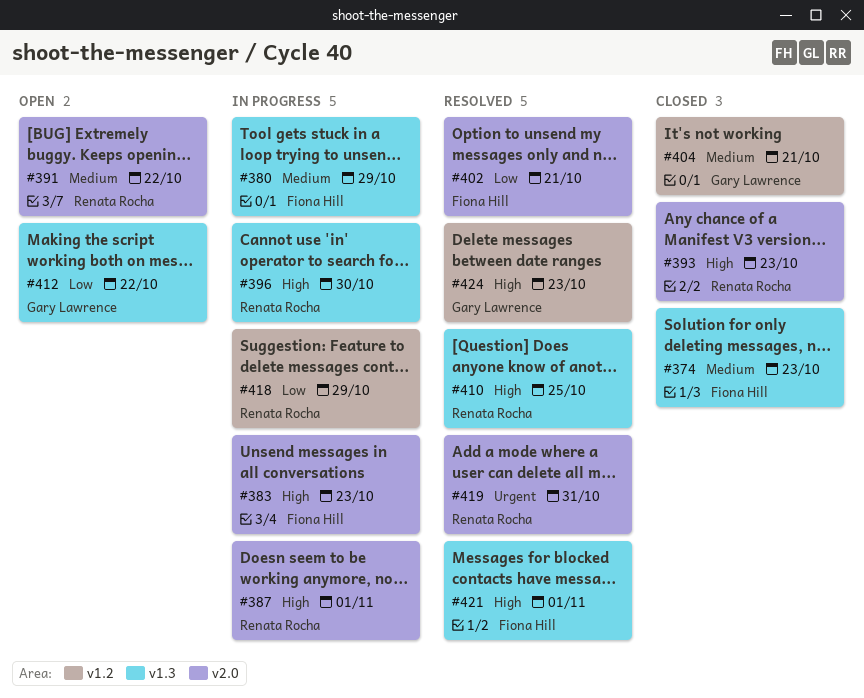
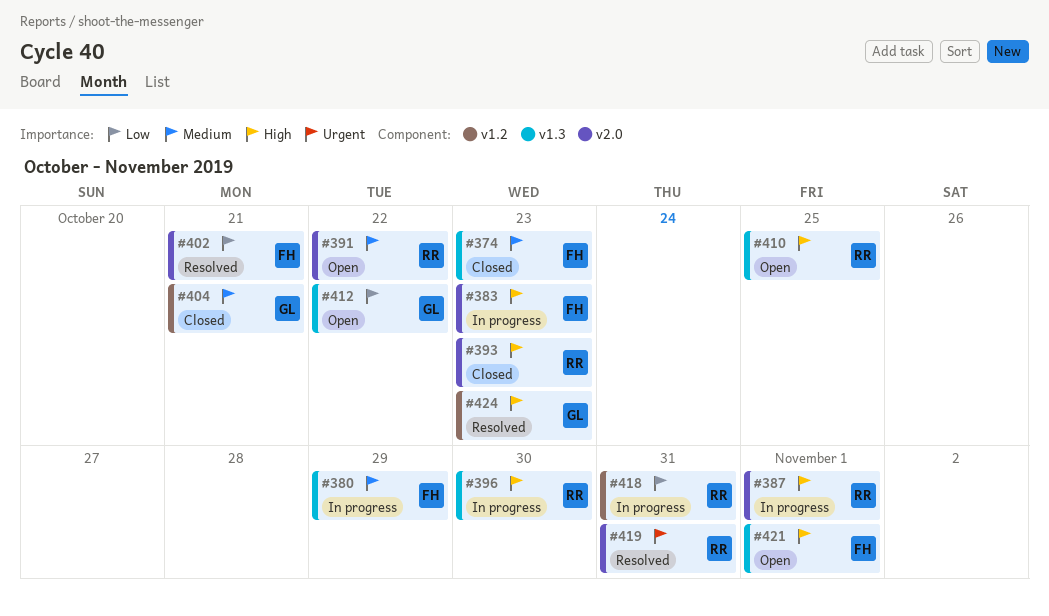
#410, status: Resolved -> Open
#418, due: Oct 29 -> Oct 31
#421, status: Resolved -> Open

